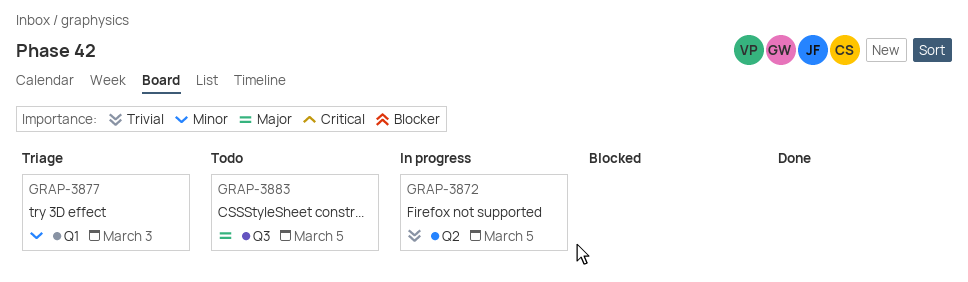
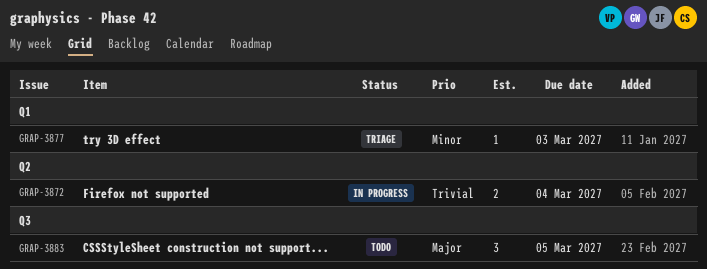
GRAP-3872, due: Mar 5 -> Mar 4

